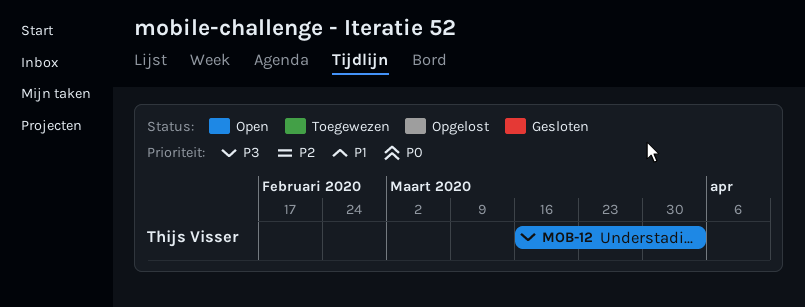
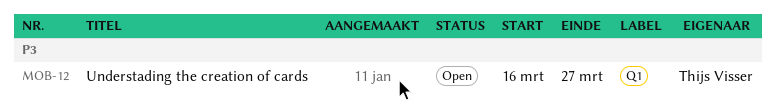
MOB-12, due: Apr 3 -> Mar 27

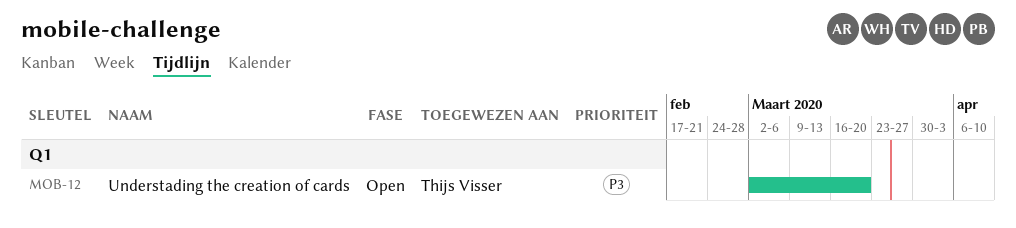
MOB-12, start: Mar 16 -> Mar 2
MOB-12, due: Mar 27 -> Mar 20

